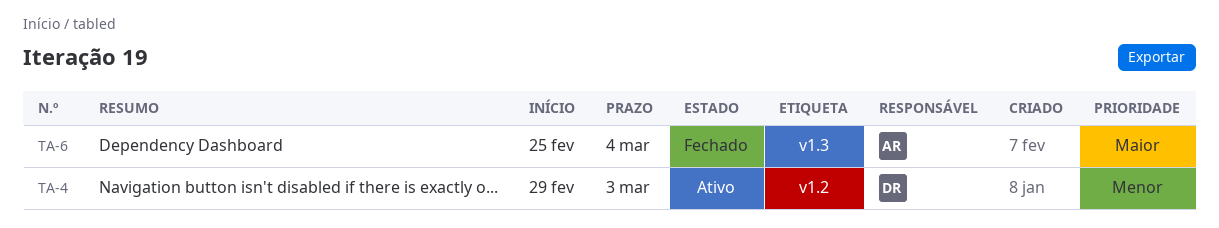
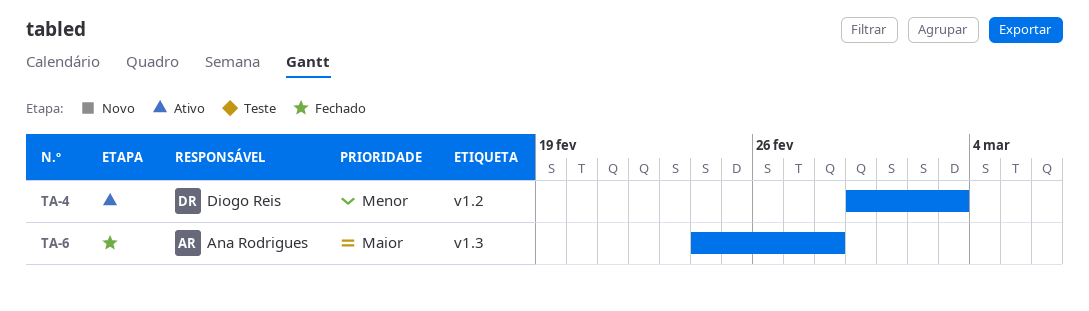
TA-6, start: Feb 25 -> Feb 24
TA-6, due: Mar 4 -> Feb 28

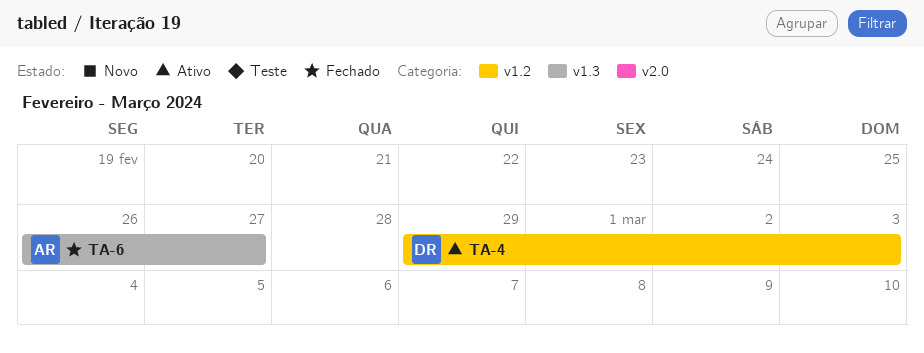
TA-6, start: Feb 24 -> Feb 26
TA-6, due: Feb 28 -> Feb 27

